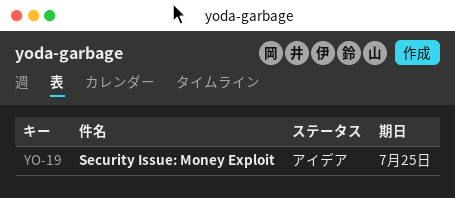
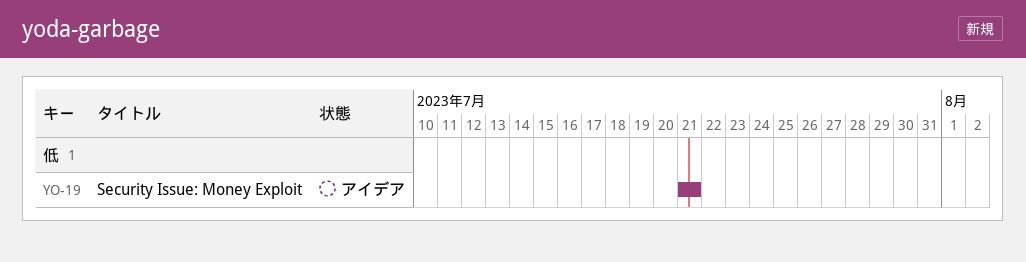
YO-19, due: Jul 25 -> Jul 21

